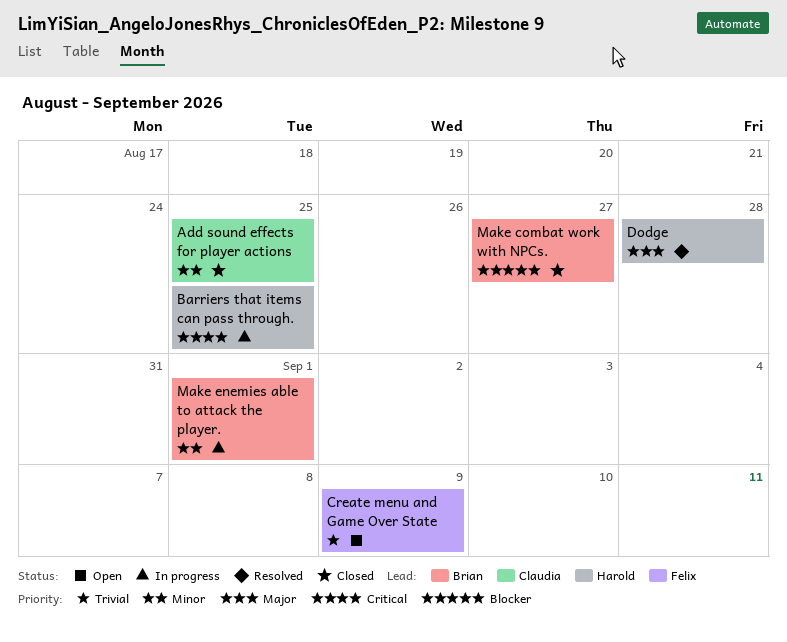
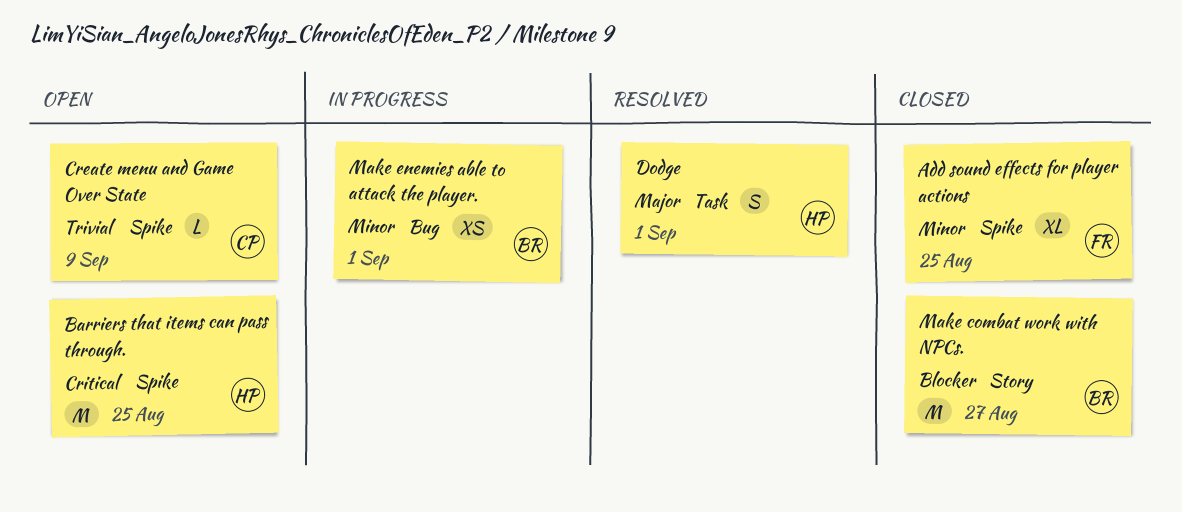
Add sound effects for player actions, owner: Claudia -> Felix
Barriers that items can pass through., status: In progress -> Open
Create menu and Game Over State, owner: Felix -> Claudia
Dodge, due: Aug 28 -> Sep 1

